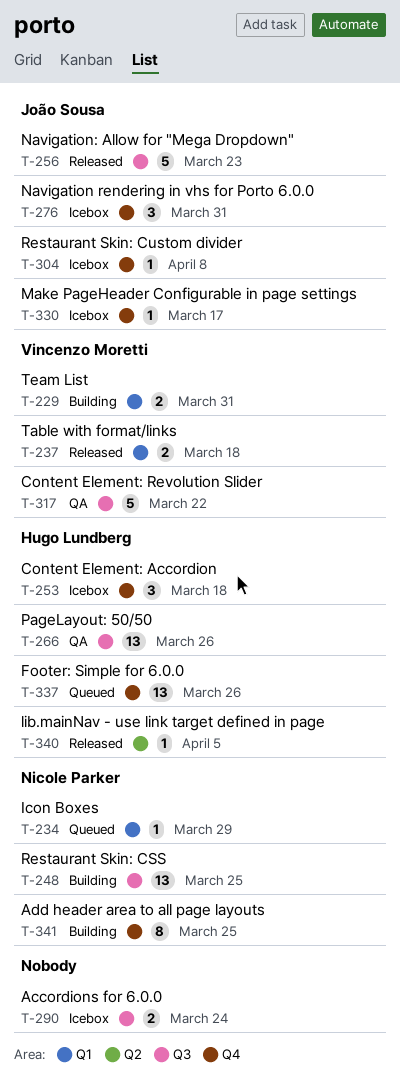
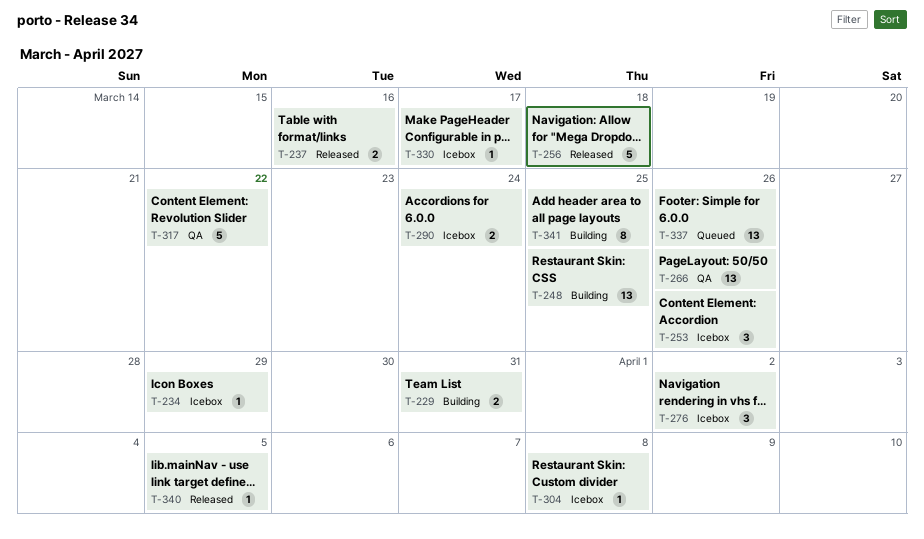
T-234, status: Queued -> Icebox
T-237, due: Mar 18 -> Mar 16
T-253, due: Mar 18 -> Mar 26
T-256, due: Mar 23 -> Mar 18
T-276, due: Mar 31 -> Apr 2

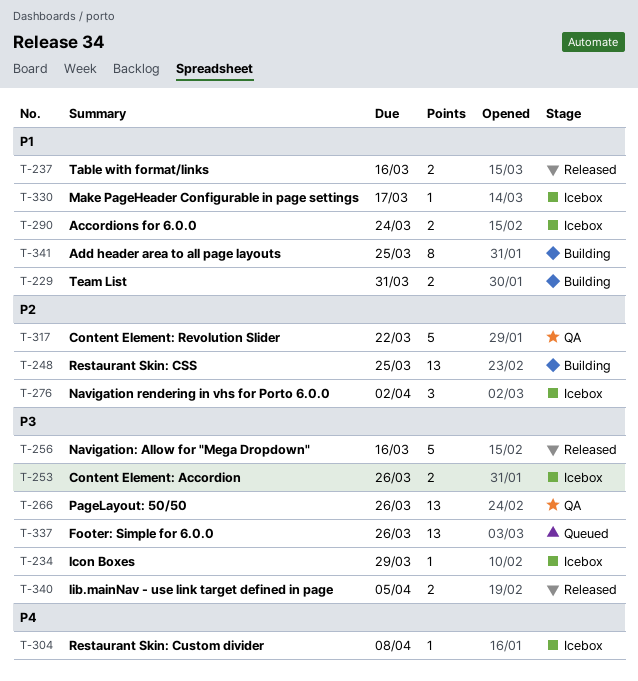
T-253, estimate: 3 -> 2
T-256, due: Mar 18 -> Mar 16
T-340, estimate: 1 -> 2

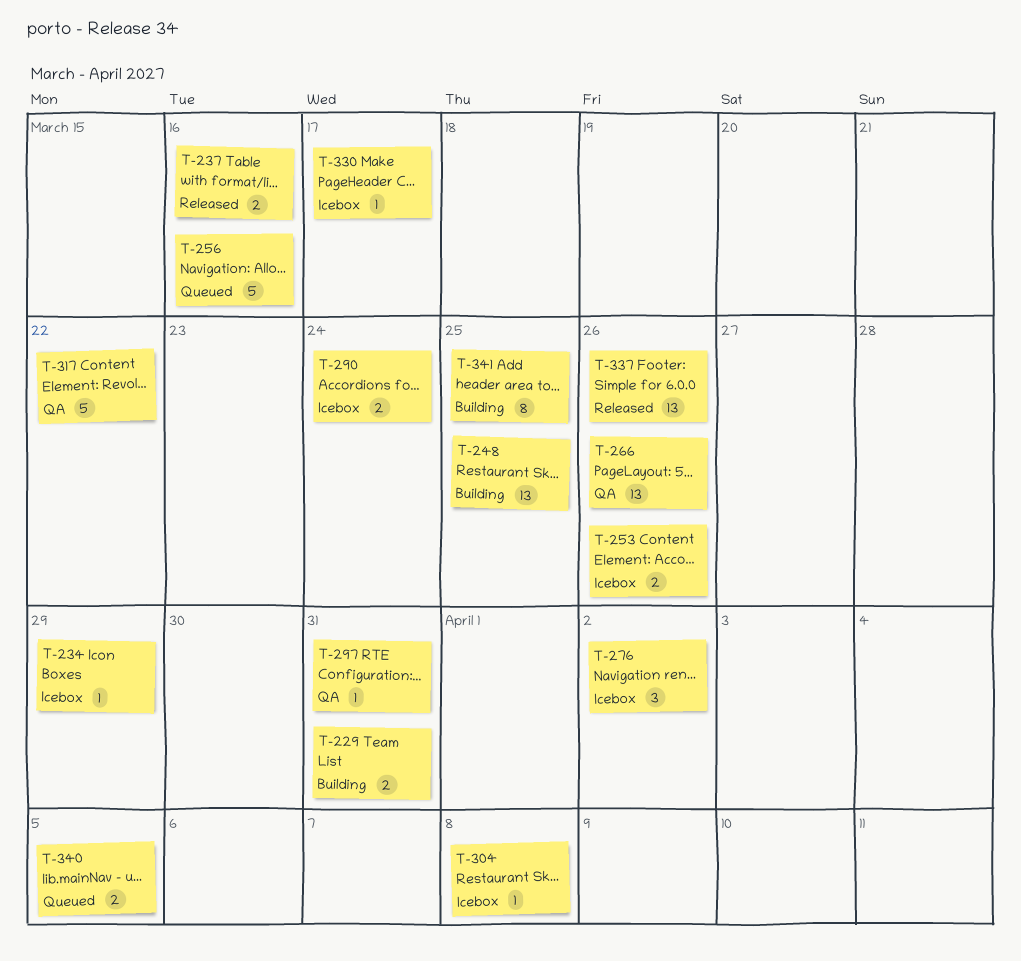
T-256, status: Released -> Queued
T-297: none -> present
T-337, status: Queued -> Released
T-340, status: Released -> Queued

